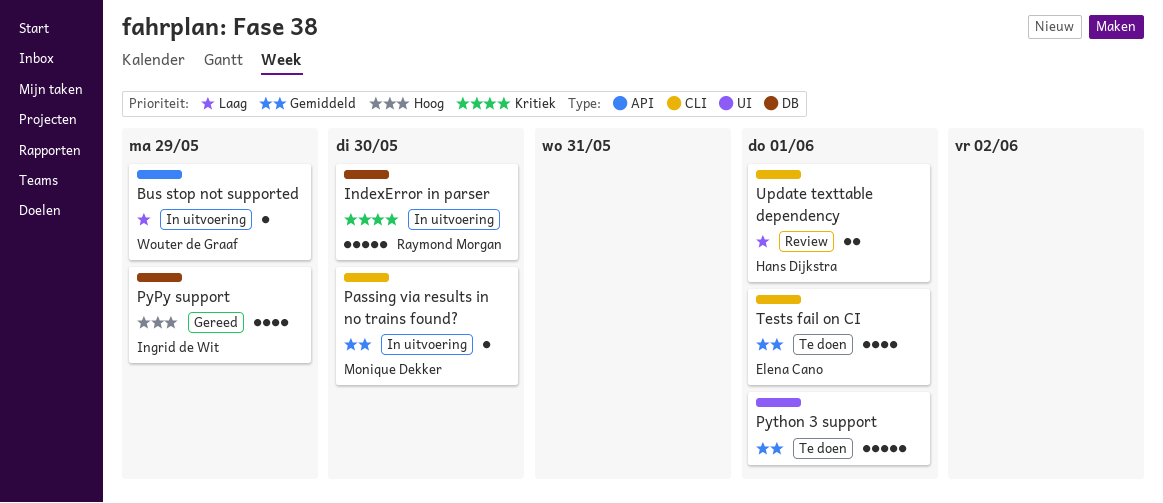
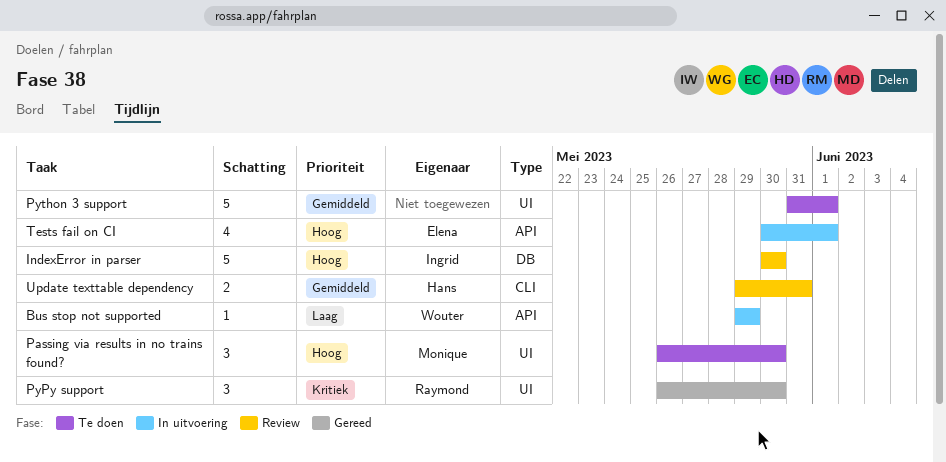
IndexError in parser, status: In uitvoering -> Review
IndexError in parser, owner: Raymond Morgan -> Ingrid de Wit
IndexError in parser, priority: Kritiek -> Hoog
Passing via results in no trains found?, status: In uitvoering -> Te doen
Passing via results in no trains found?, priority: Gemiddeld -> Hoog
Passing via results in no trains found?, label: CLI -> UI
Passing via results in no trains found?, estimate: 1 -> 3
PyPy support, owner: Ingrid de Wit -> Raymond Morgan
PyPy support, priority: Hoog -> Kritiek
PyPy support, label: DB -> UI
PyPy support, estimate: 4 -> 3
PyPy support, due: May 29 -> May 30
Tests fail on CI, status: Te doen -> In uitvoering
Tests fail on CI, priority: Gemiddeld -> Hoog
Tests fail on CI, label: CLI -> API
Update texttable dependency, priority: Laag -> Gemiddeld
Update texttable dependency, due: Jun 1 -> May 31

